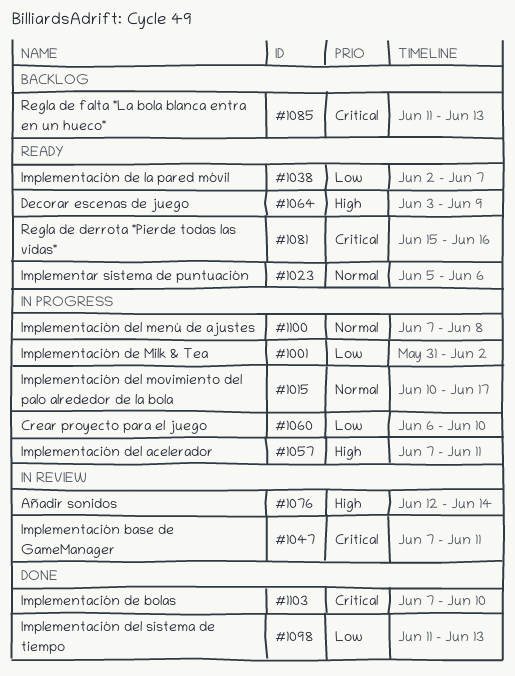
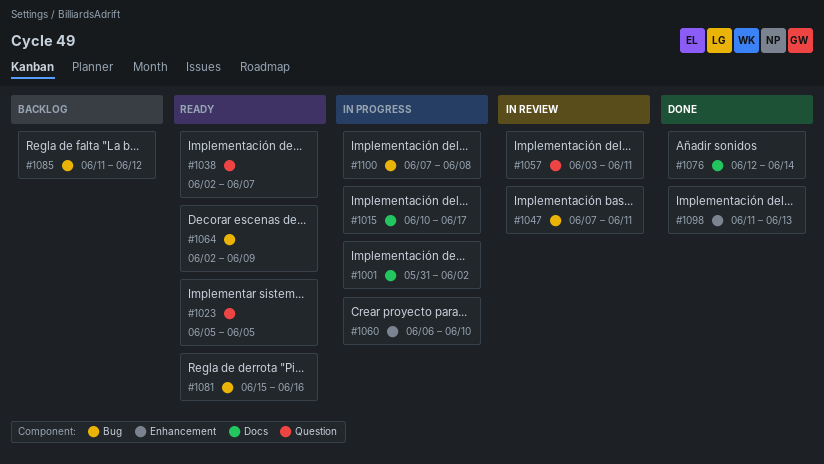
#1023, due: Jun 6 -> Jun 5
#1057, status: In progress -> In review
#1057, start: Jun 7 -> Jun 3
#1064, start: Jun 3 -> Jun 2
#1076, status: In review -> Done
#1085, due: Jun 13 -> Jun 12
#1103: present -> none

